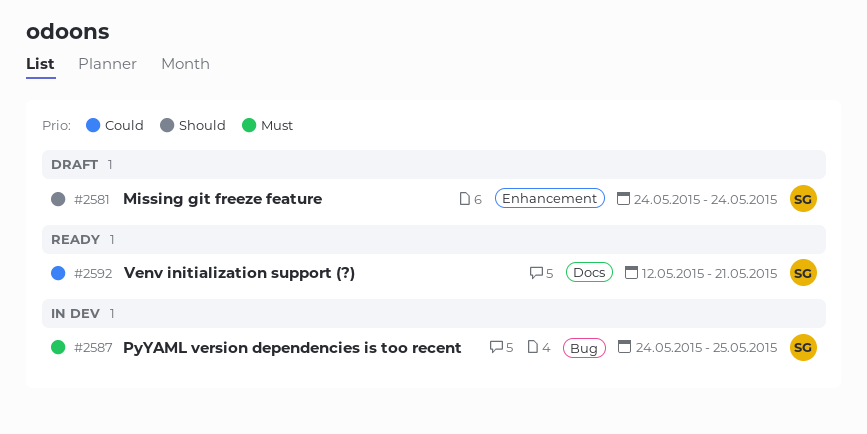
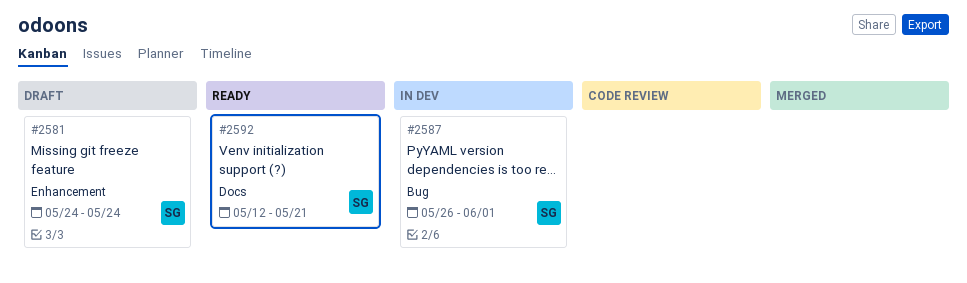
#2587, start: May 24 -> May 26
#2587, due: May 25 -> Jun 1

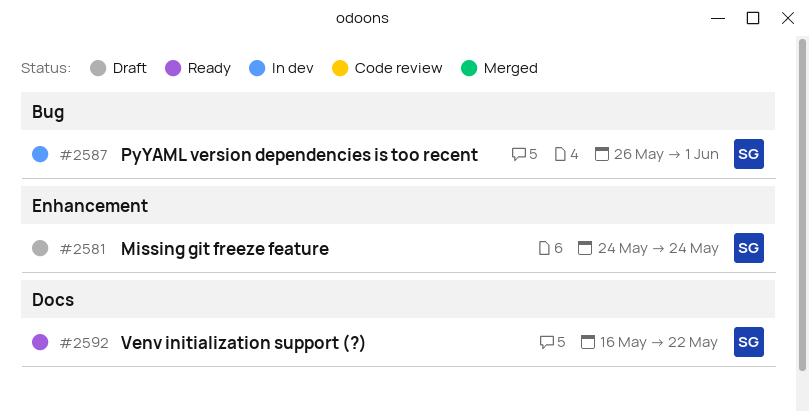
#2592, start: May 12 -> May 16
#2592, due: May 21 -> May 22

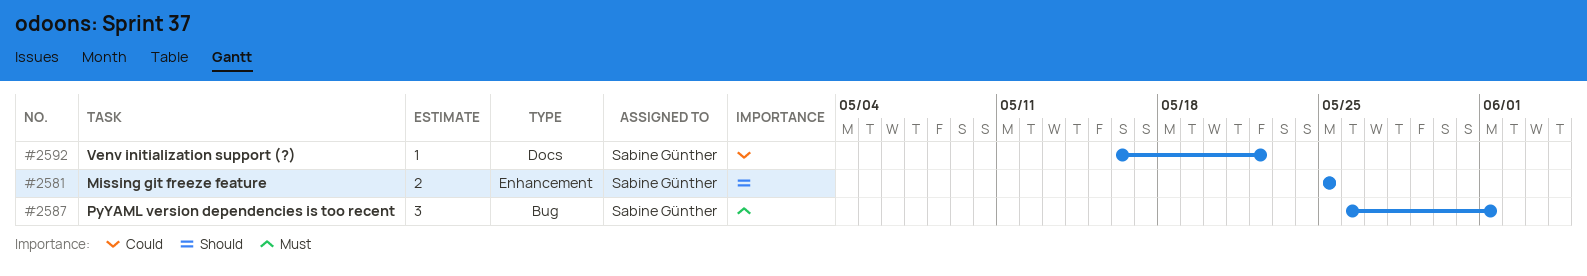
#2581, start: May 24 -> May 25
#2581, due: May 24 -> May 25

